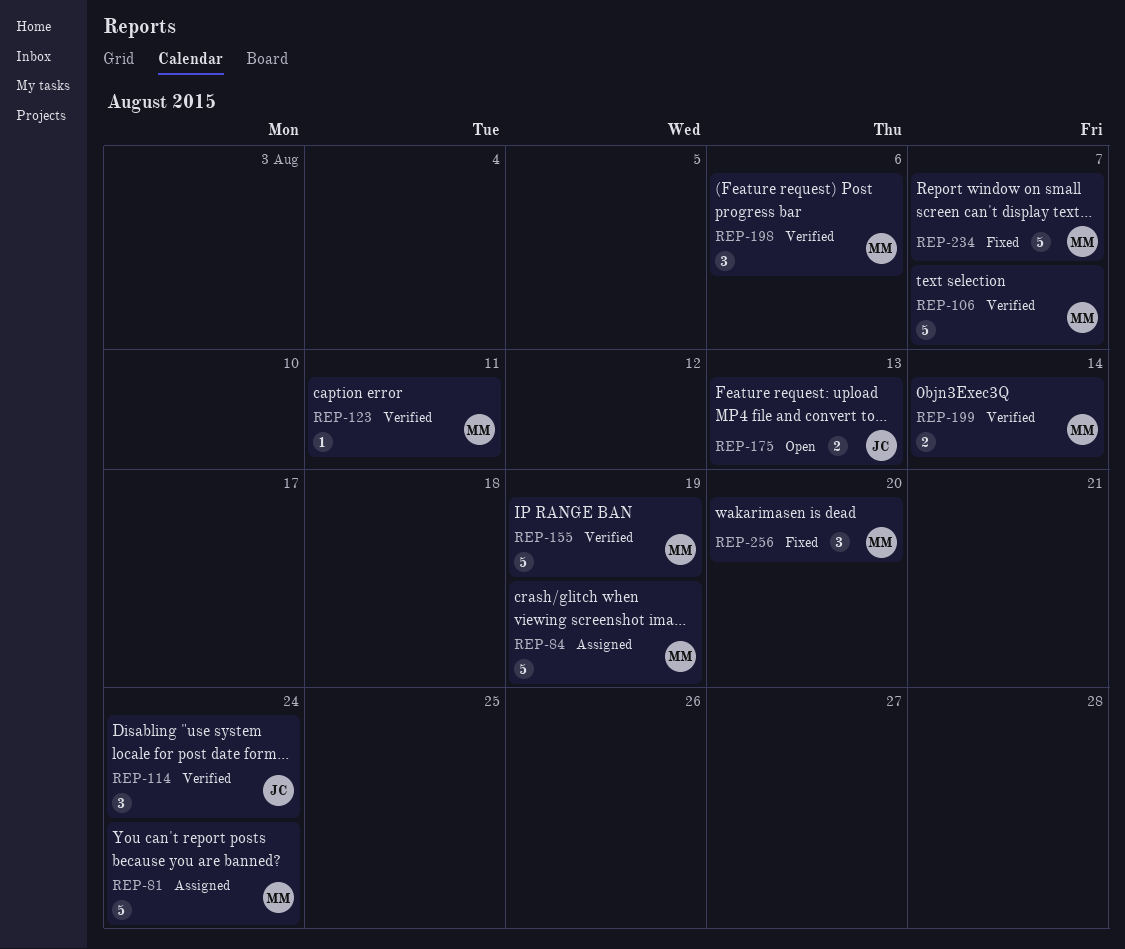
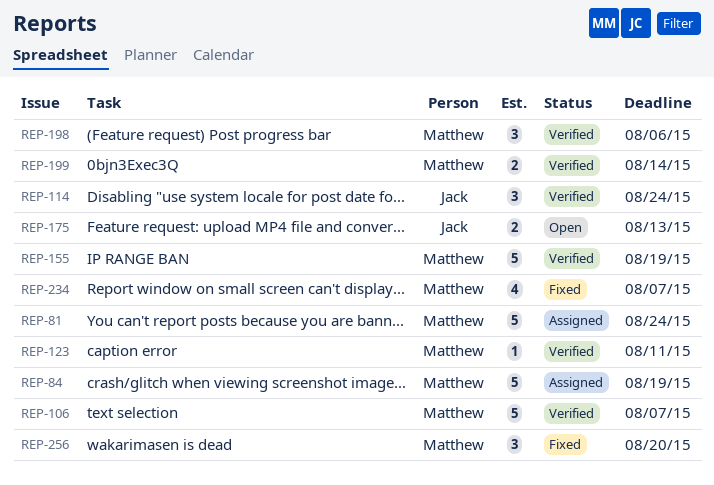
REP-234, estimate: 5 -> 4

